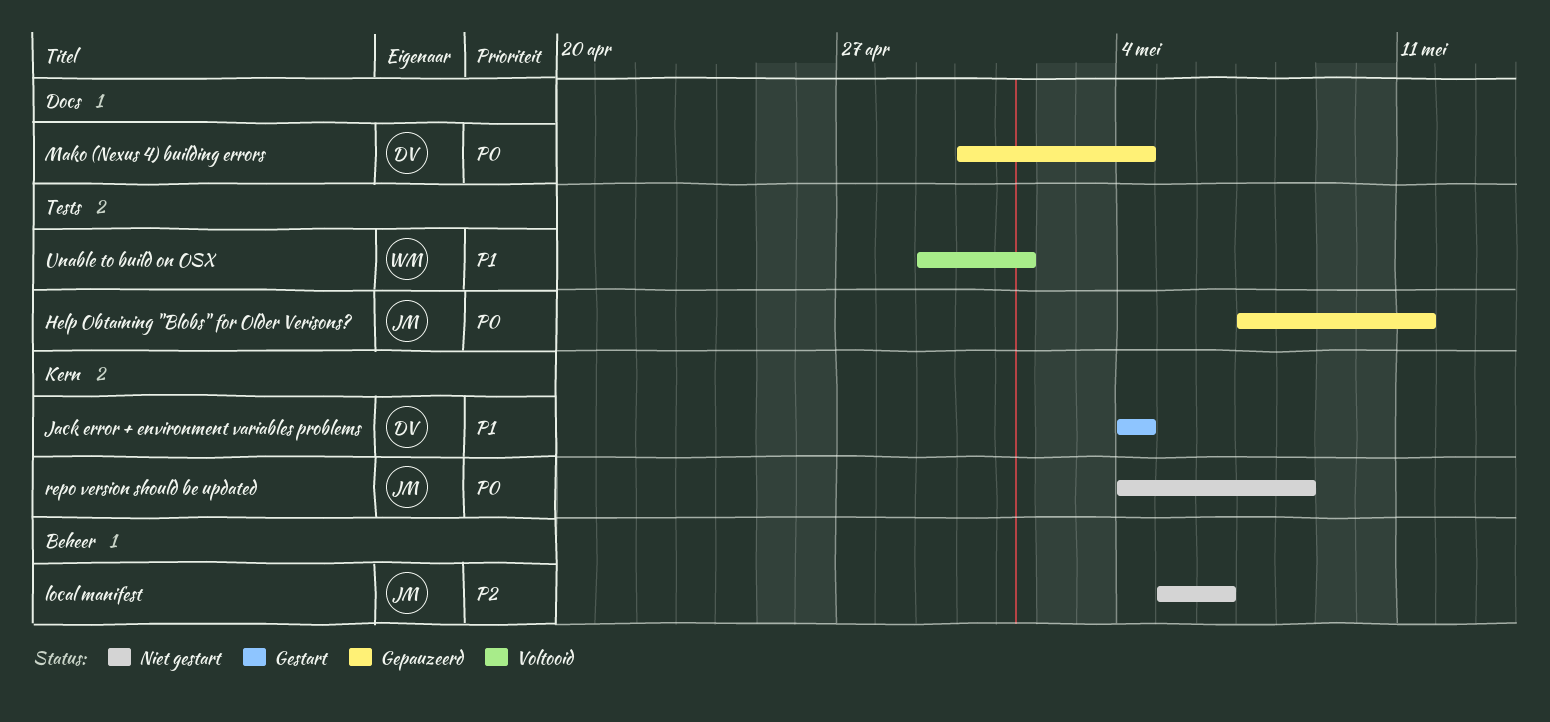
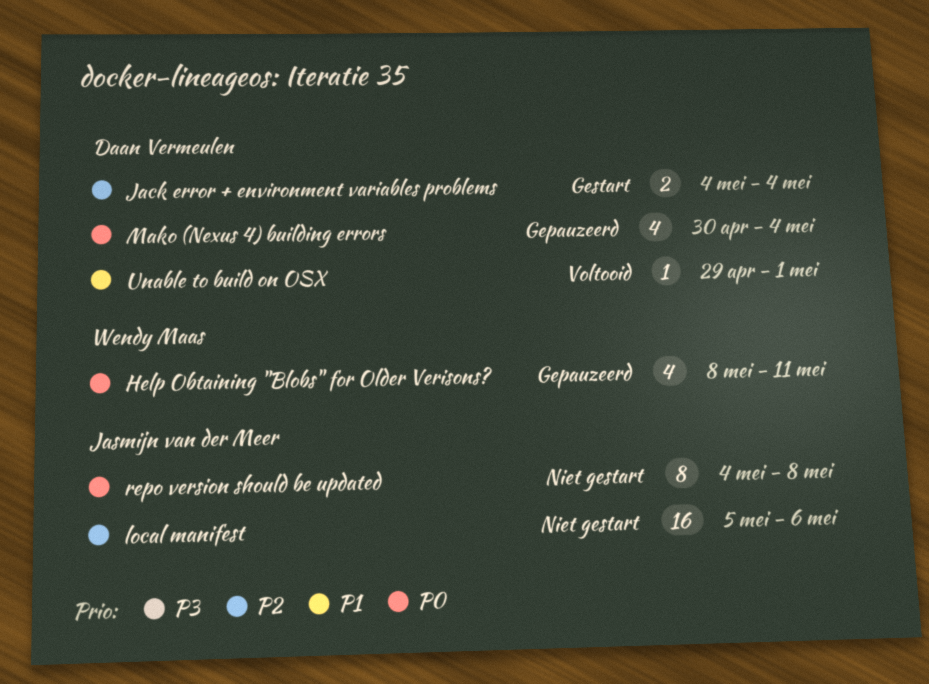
Help Obtaining "Blobs" for Older Verisons?, owner: Jasmijn van der Meer -> Wendy Maas
Help Obtaining "Blobs" for Older Verisons?, start: May 7 -> May 8
Jack error + environment variables problems, priority: P1 -> P2
Unable to build on OSX, owner: Wendy Maas -> Daan Vermeulen

